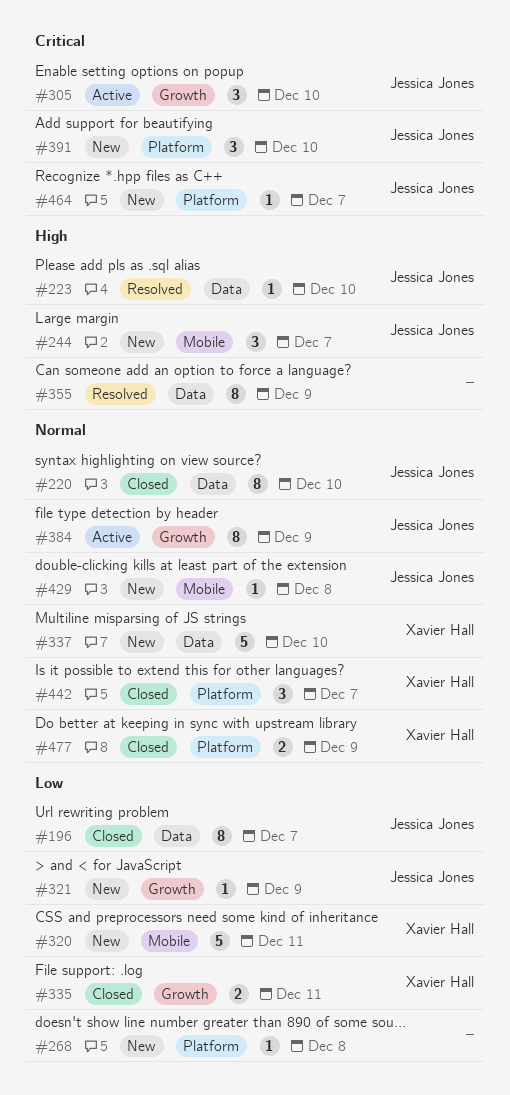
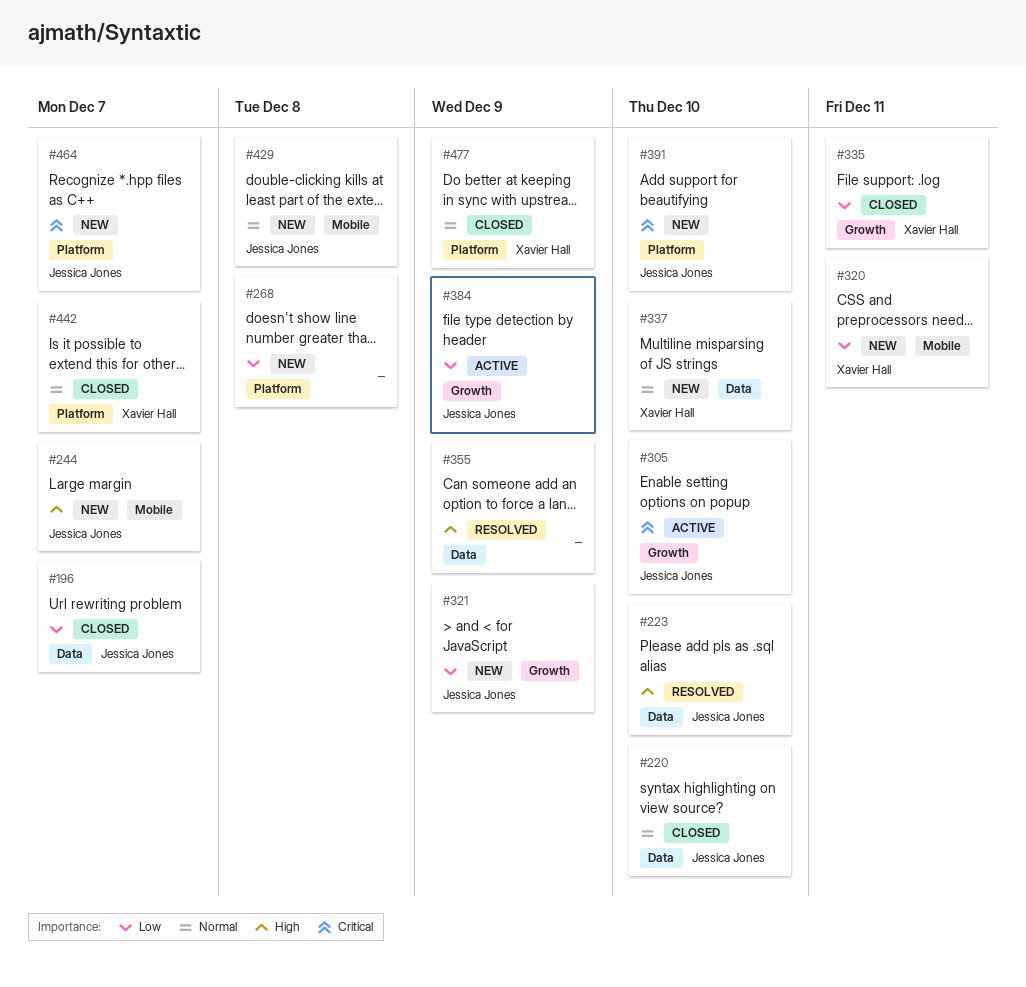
#384, priority: Normal -> Low

